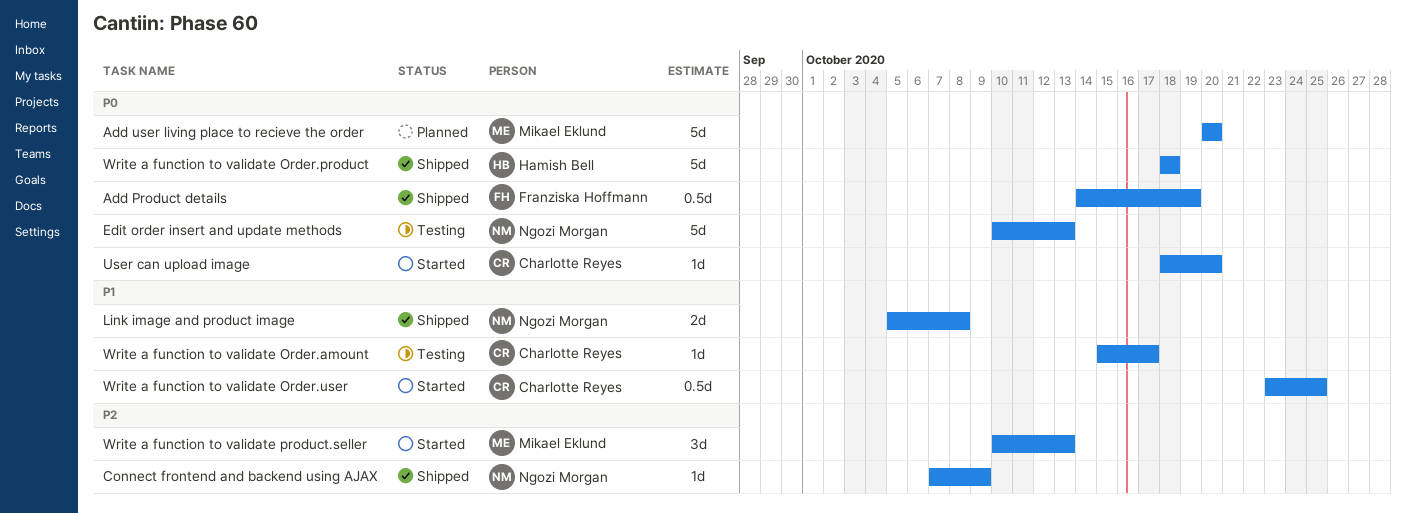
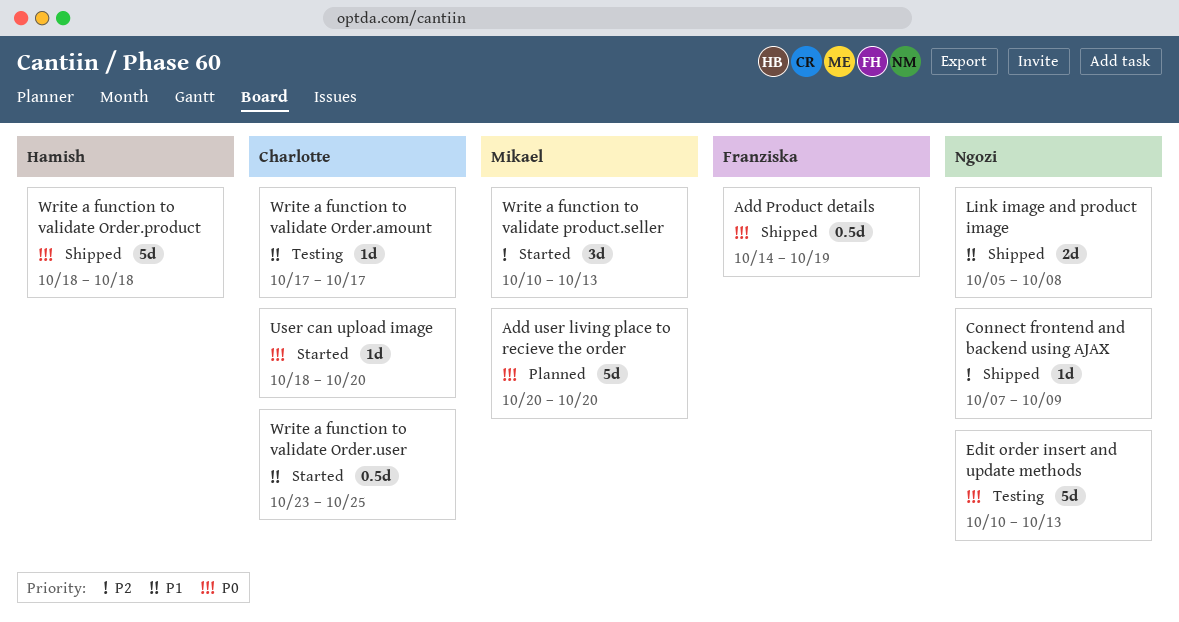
Write a function to validate Order.amount, start: Oct 15 -> Oct 17

